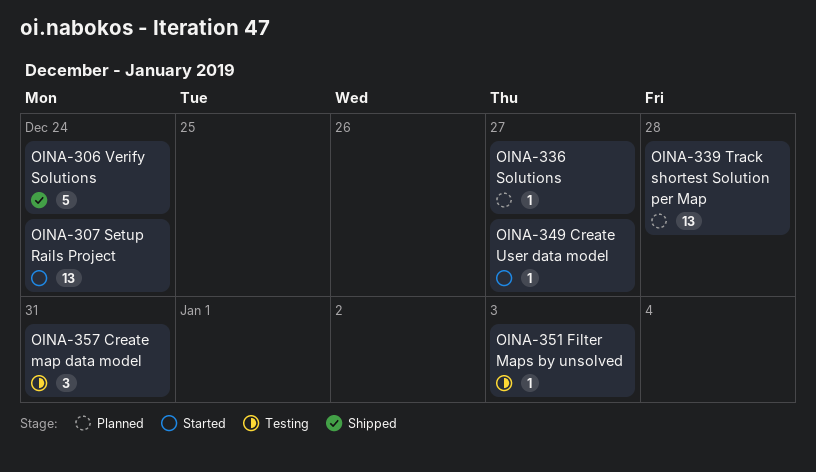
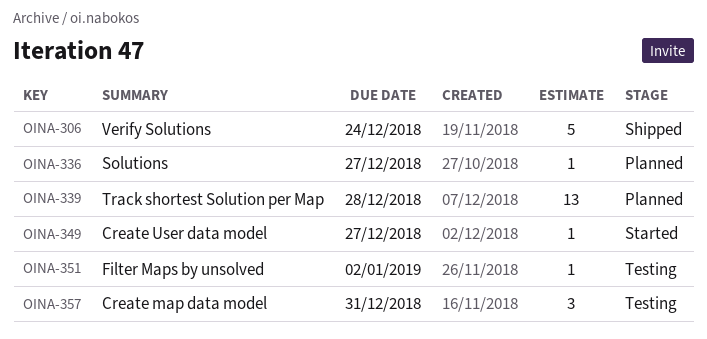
OINA-307: present -> none
OINA-351, due: Jan 3 -> Jan 2

